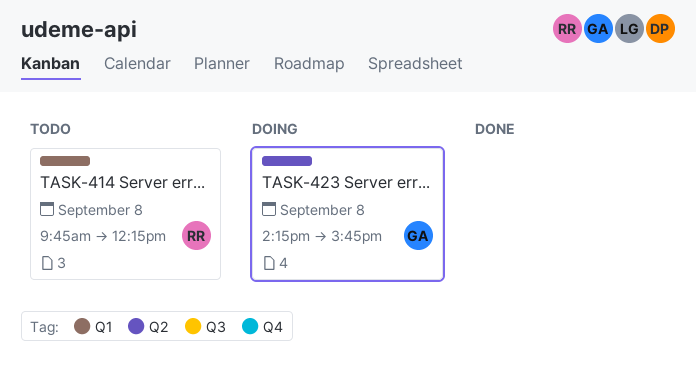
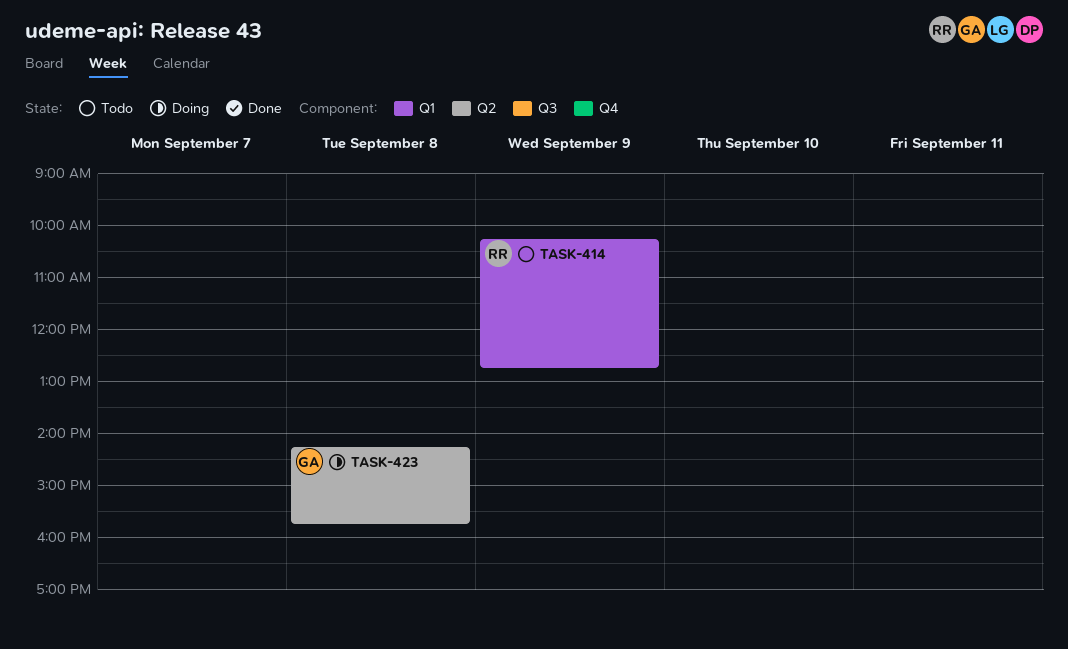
TASK-414, day: Sep 8 -> Sep 9
TASK-414, begins: 09:45 -> 10:15
TASK-414, ends: 12:15 -> 12:45

